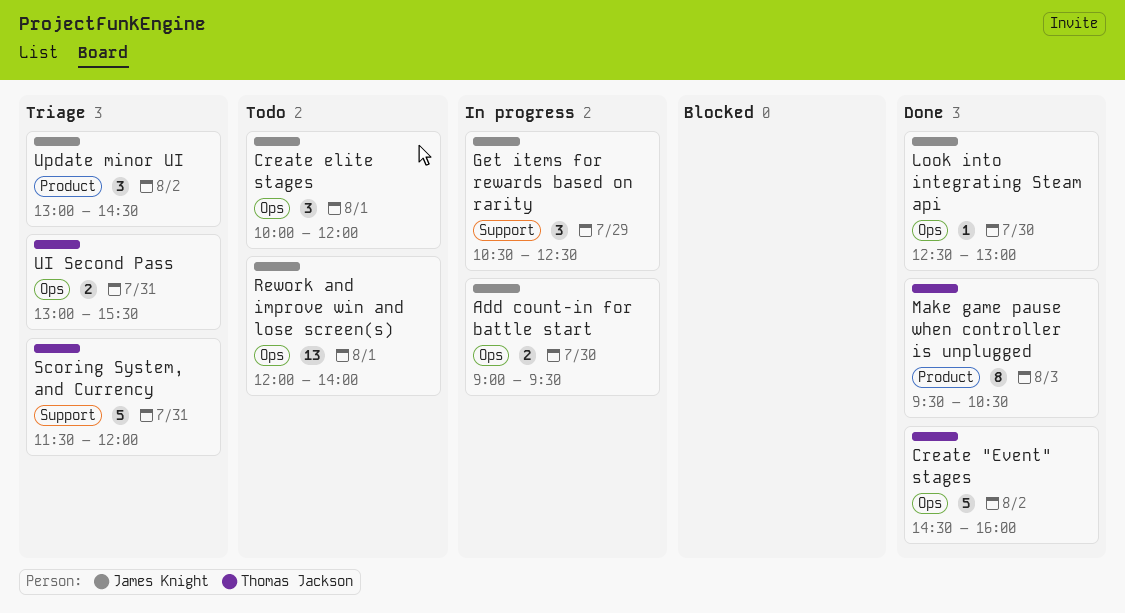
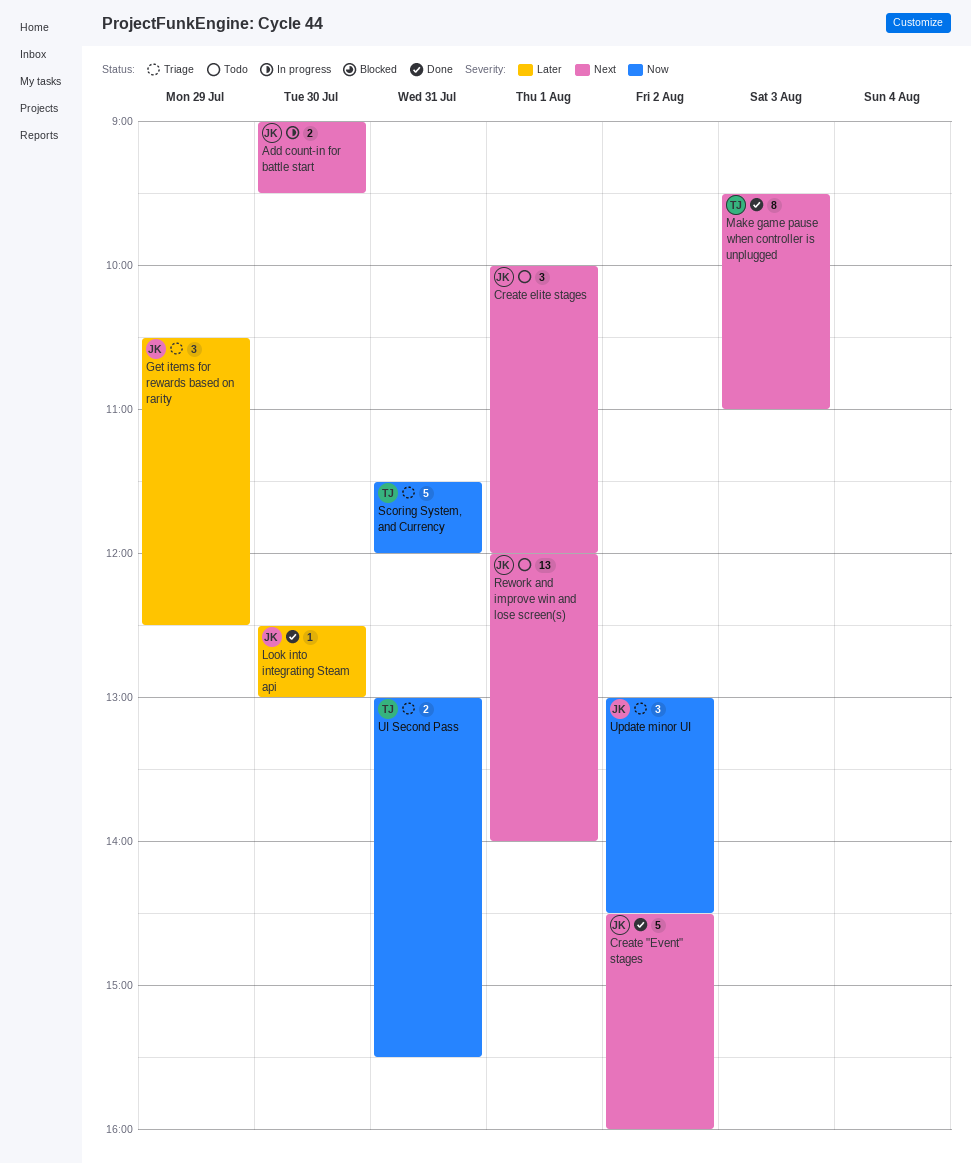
Create "Event" stages, owner: Thomas Jackson -> James Knight
Get items for rewards based on rarity, status: In progress -> Triage
Make game pause when controller is unplugged, ends: 10:30 -> 11:00

